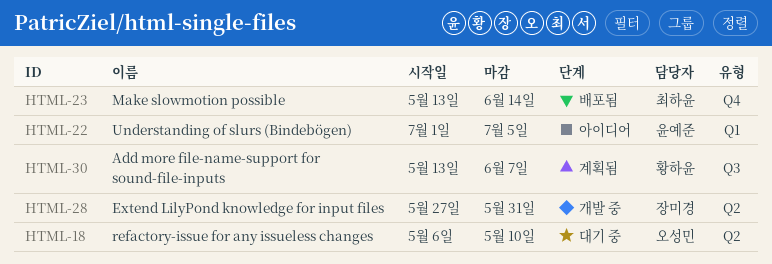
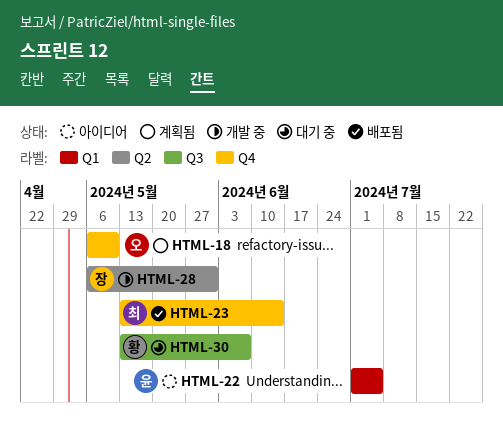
HTML-18, status: 대기 중 -> 계획됨
HTML-18, label: Q2 -> Q4
HTML-28, start: May 27 -> May 6
HTML-30, status: 계획됨 -> 대기 중

